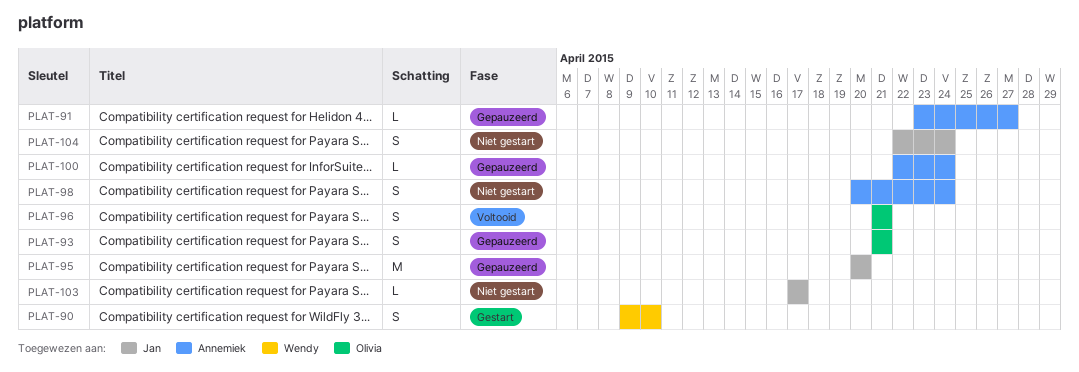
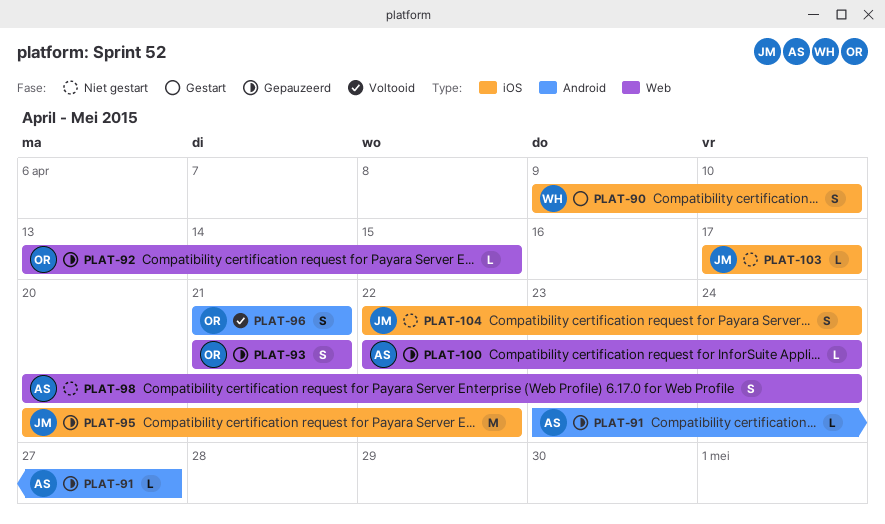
PLAT-92: none -> present
PLAT-95, due: Apr 20 -> Apr 22

